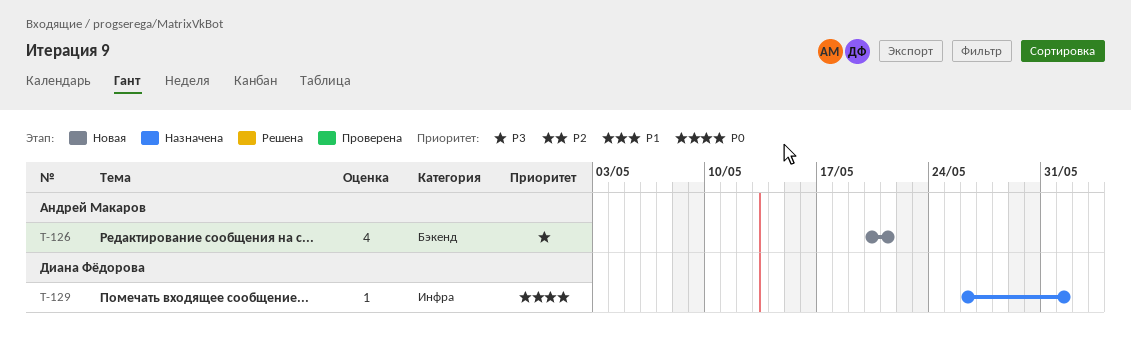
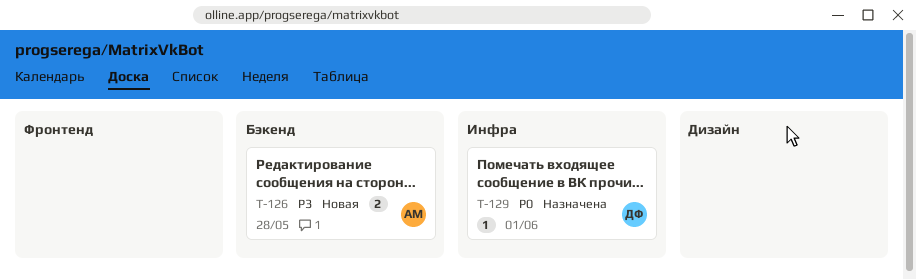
T-126, estimate: 4 -> 2
T-126, due: May 21 -> May 28

